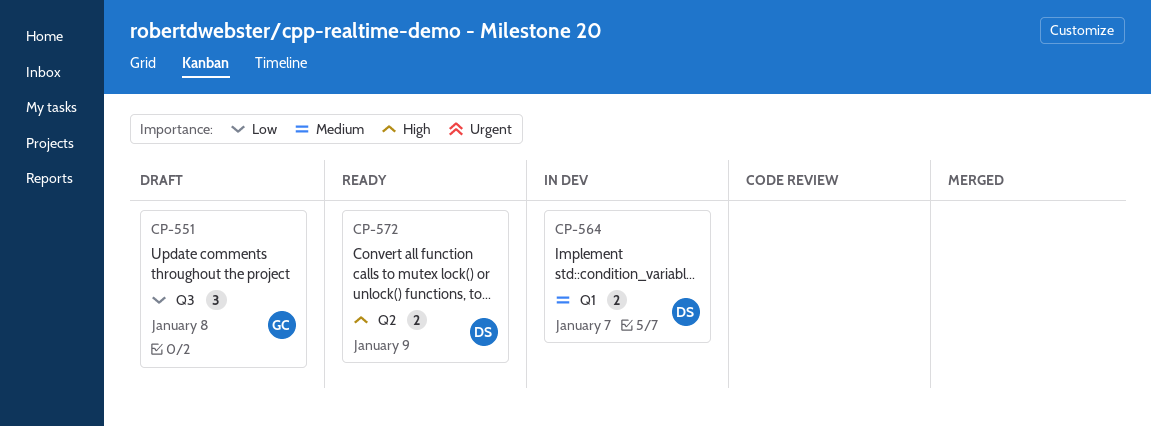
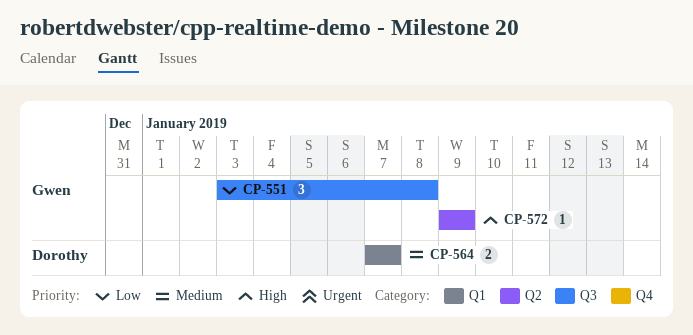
CP-572, owner: Dorothy -> Gwen
CP-572, estimate: 2 -> 1

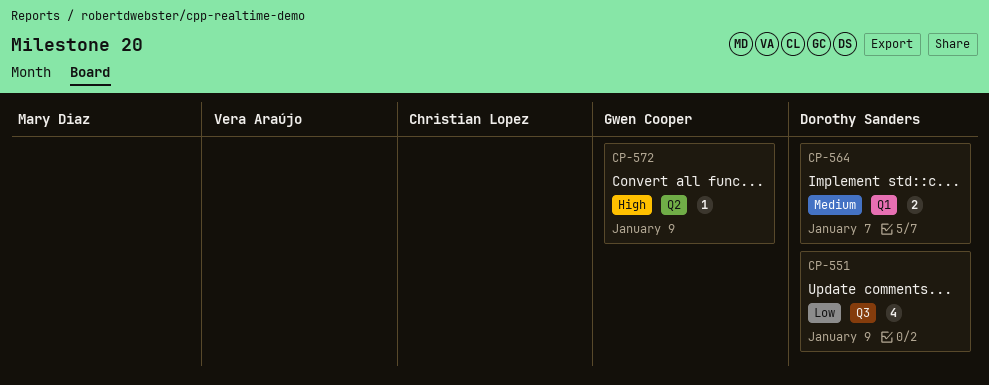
CP-551, owner: Gwen Cooper -> Dorothy Sanders
CP-551, estimate: 3 -> 4
CP-551, due: Jan 8 -> Jan 9

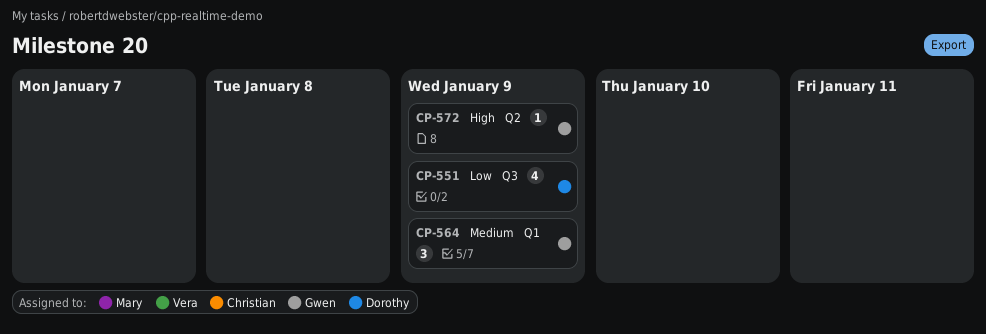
CP-564, owner: Dorothy Sanders -> Gwen Cooper
CP-564, estimate: 2 -> 3
CP-564, due: Jan 7 -> Jan 9

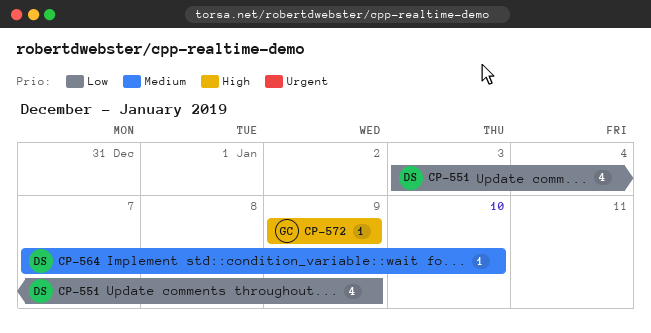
CP-564, owner: Gwen -> Dorothy
CP-564, estimate: 3 -> 1
CP-564, due: Jan 9 -> Jan 10

